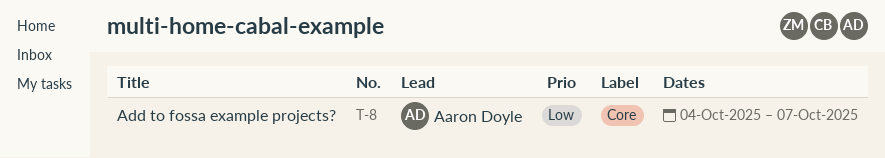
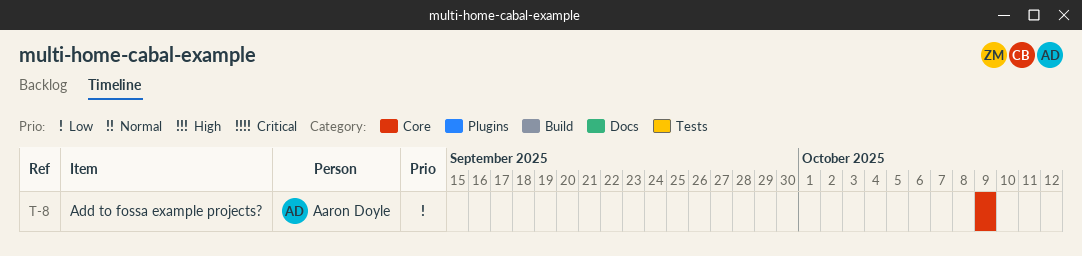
T-8, start: Oct 4 -> Oct 9
T-8, due: Oct 7 -> Oct 9

